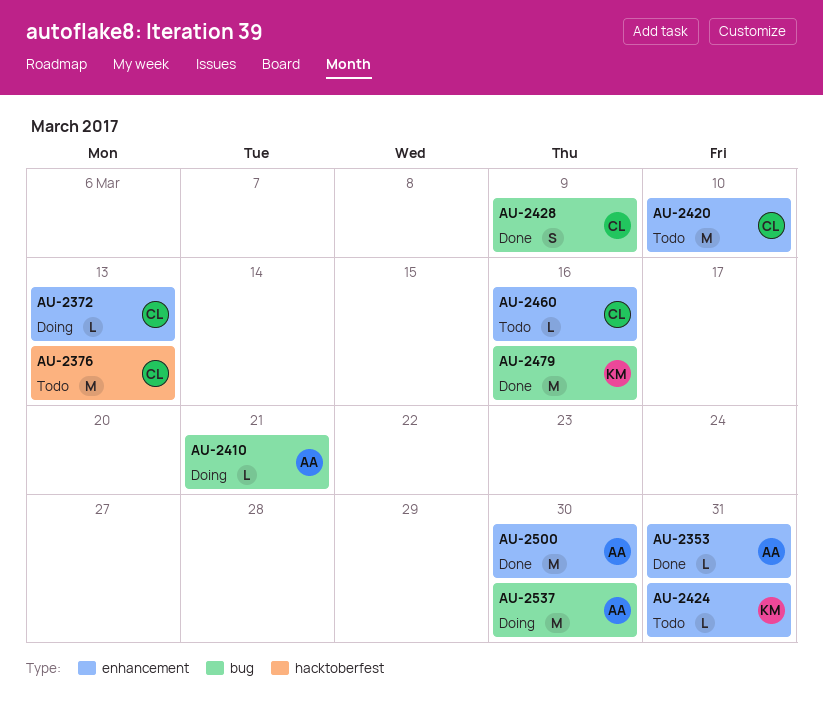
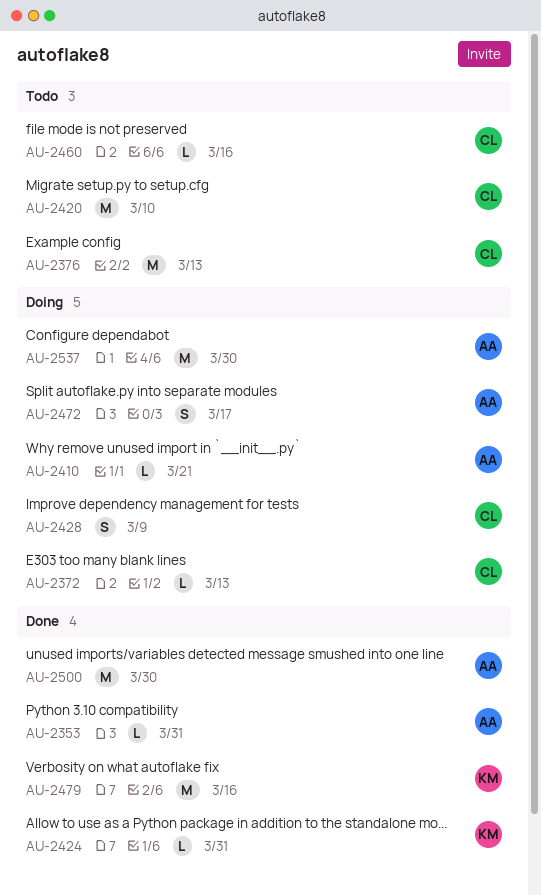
AU-2424, status: Todo -> Done
AU-2428, status: Done -> Doing
AU-2472: none -> present

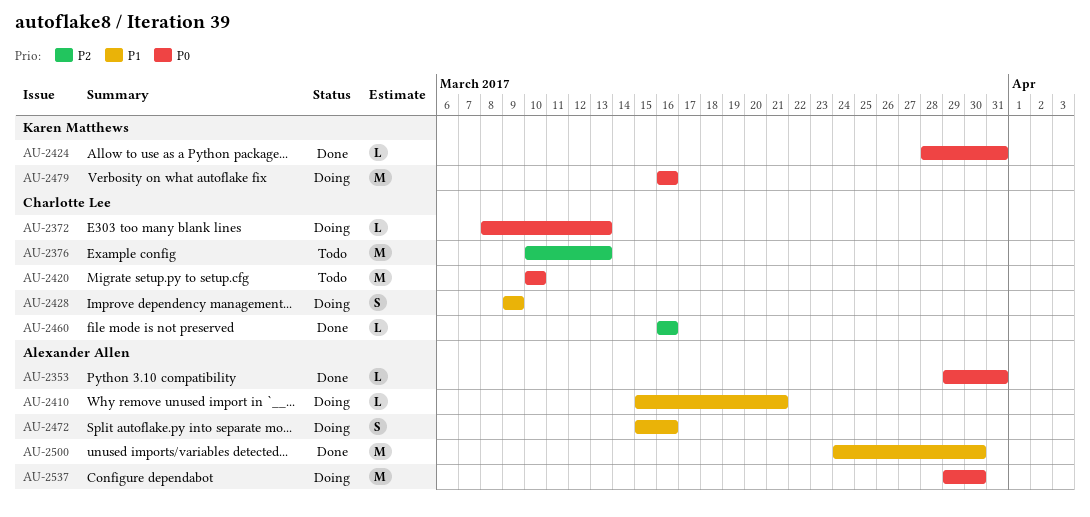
AU-2460, status: Todo -> Done
AU-2472, due: Mar 17 -> Mar 16
AU-2479, status: Done -> Doing

